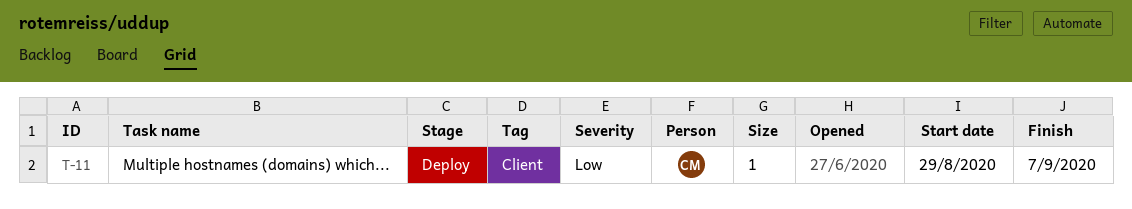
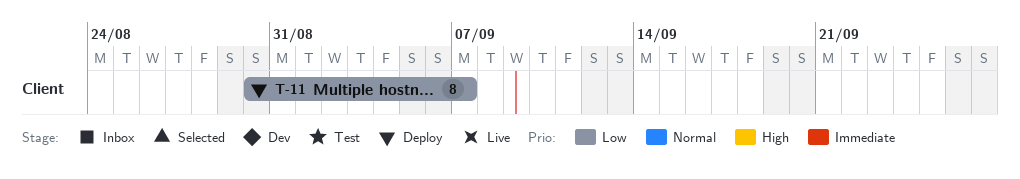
T-11, estimate: 1 -> 8
T-11, start: Aug 29 -> Aug 30

